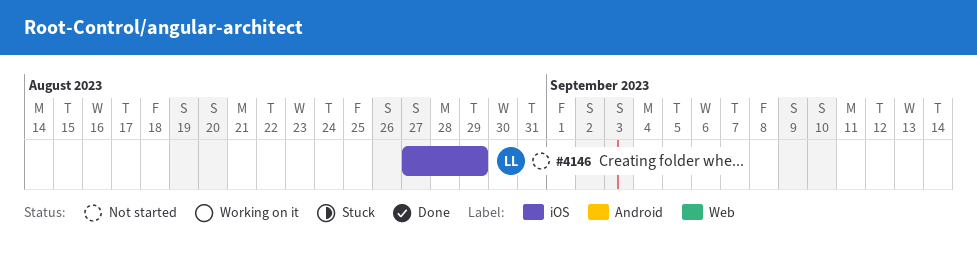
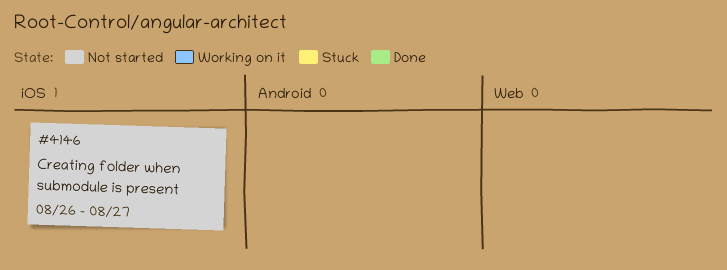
#4146, start: Aug 27 -> Aug 26
#4146, due: Aug 29 -> Aug 27

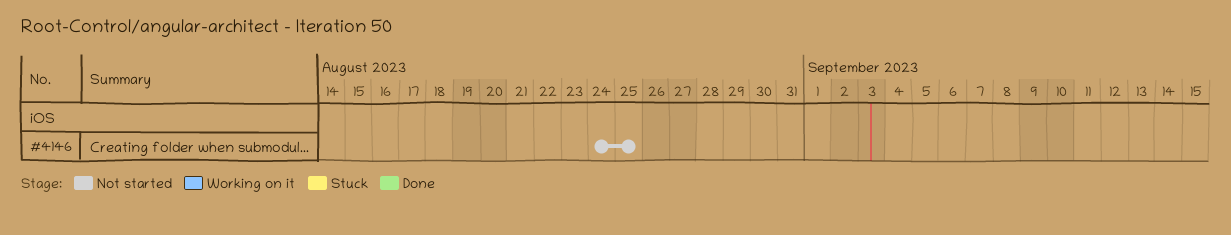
#4146, start: Aug 26 -> Aug 24
#4146, due: Aug 27 -> Aug 25

